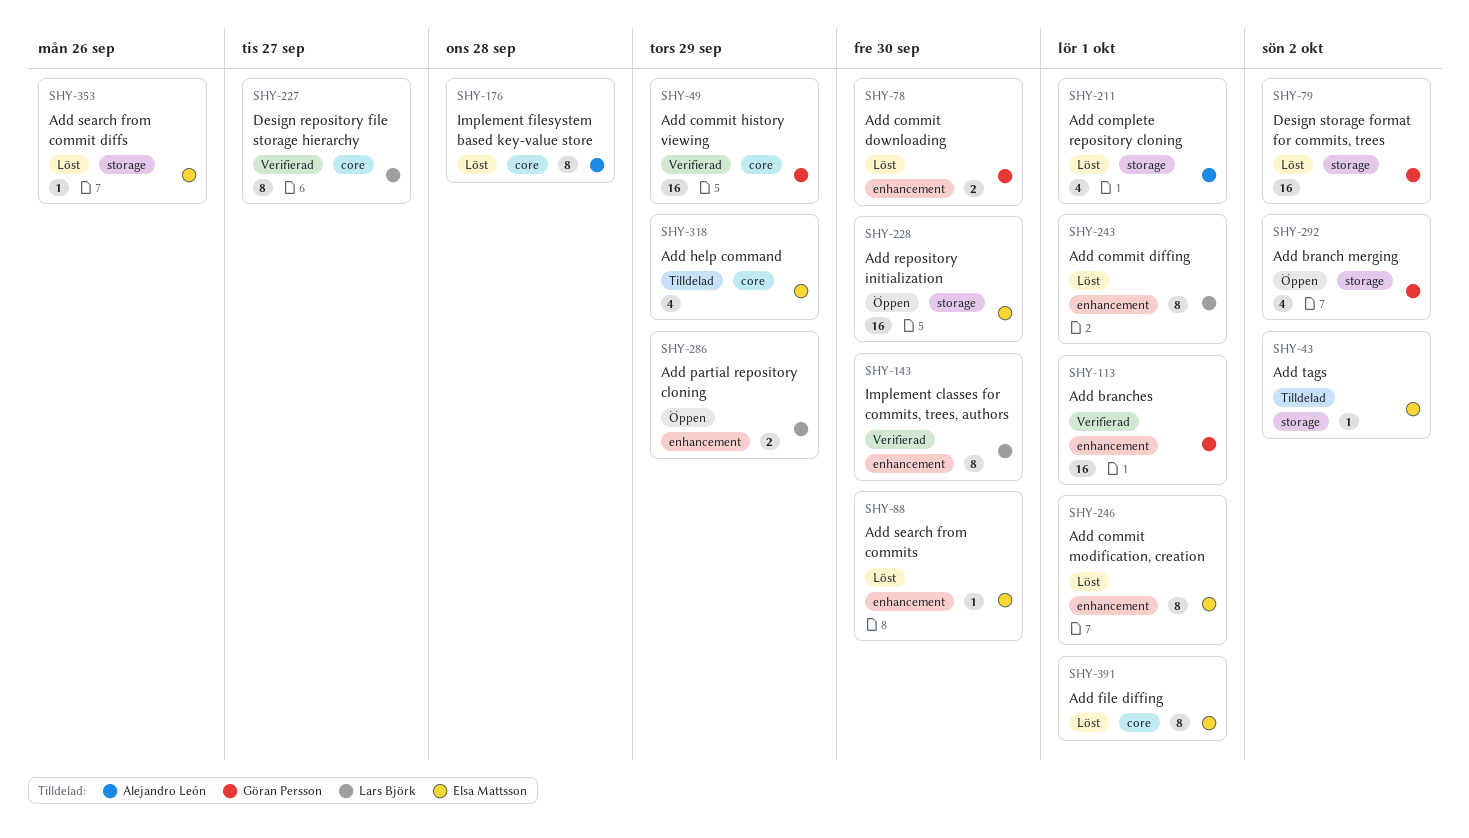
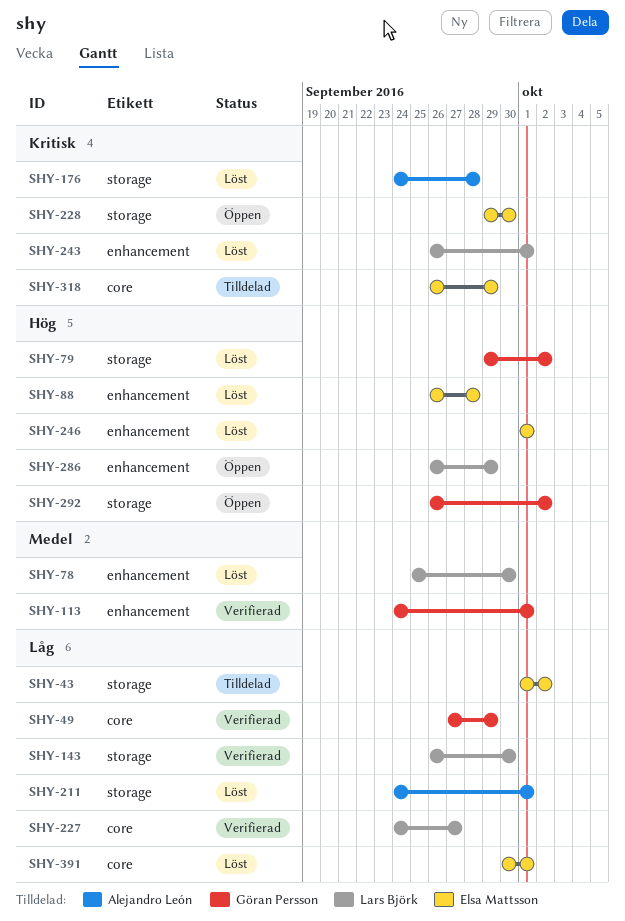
SHY-78, owner: Göran Persson -> Lars Björk
SHY-88, due: Sep 30 -> Sep 28
SHY-143, label: enhancement -> storage
SHY-176, label: core -> storage
SHY-353: present -> none

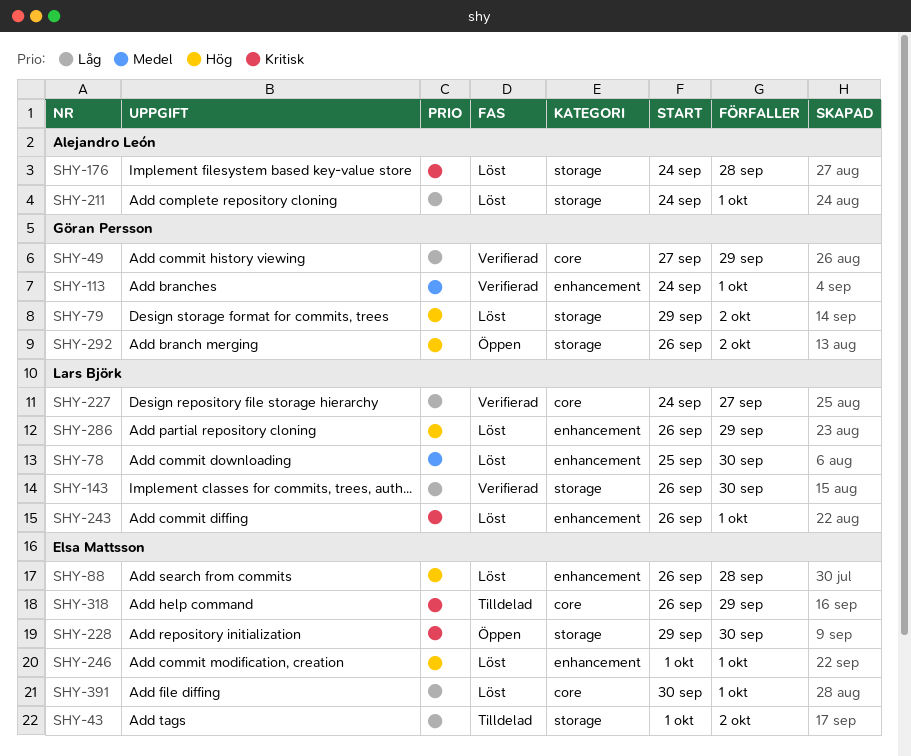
SHY-286, status: Öppen -> Löst

